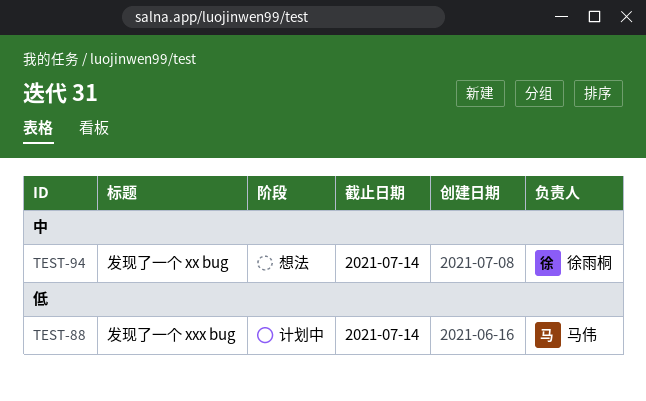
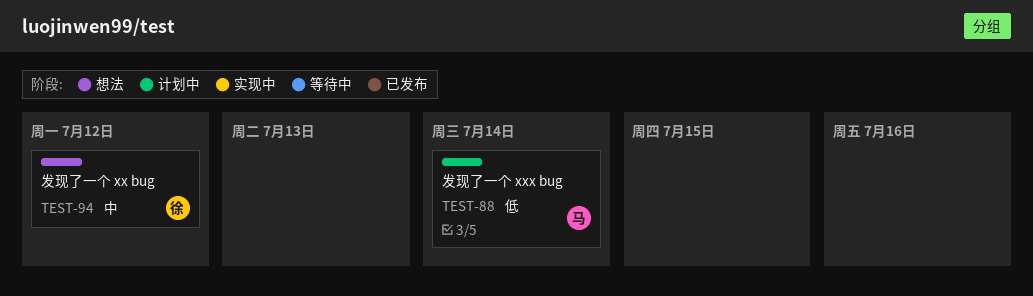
TEST-94, due: Jul 14 -> Jul 12

